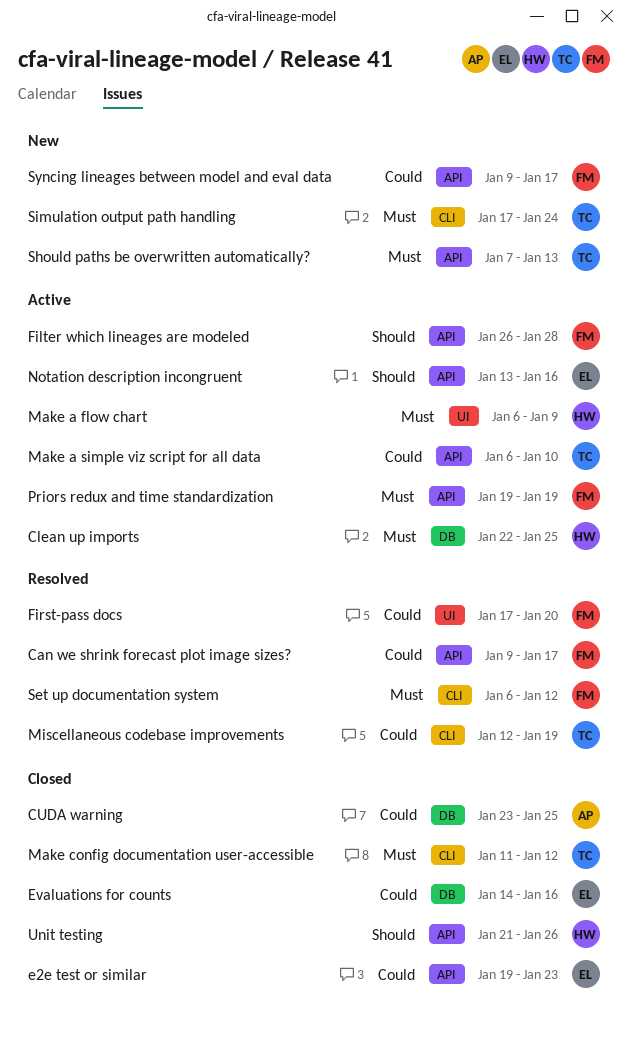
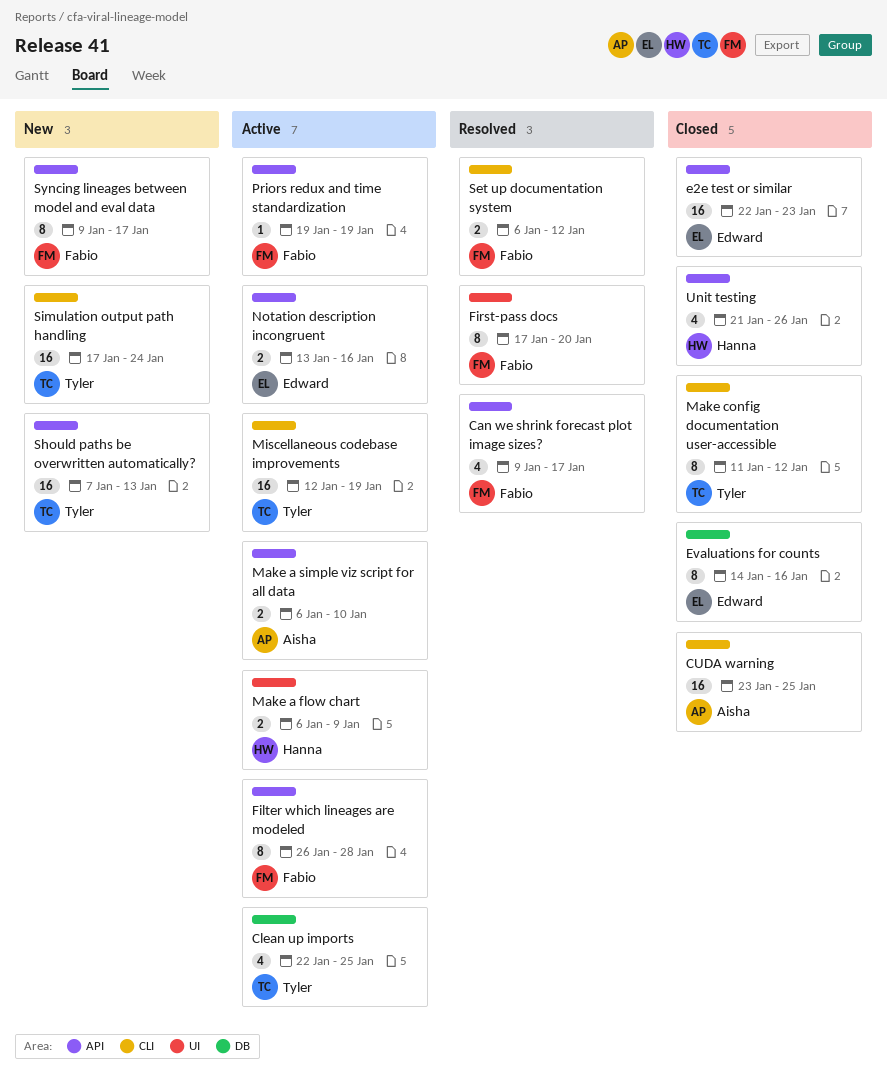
Clean up imports, owner: Hanna -> Tyler
CUDA warning, label: DB -> CLI
e2e test or similar, start: Jan 19 -> Jan 22
Make a simple viz script for all data, owner: Tyler -> Aisha
Miscellaneous codebase improvements, status: Resolved -> Active

